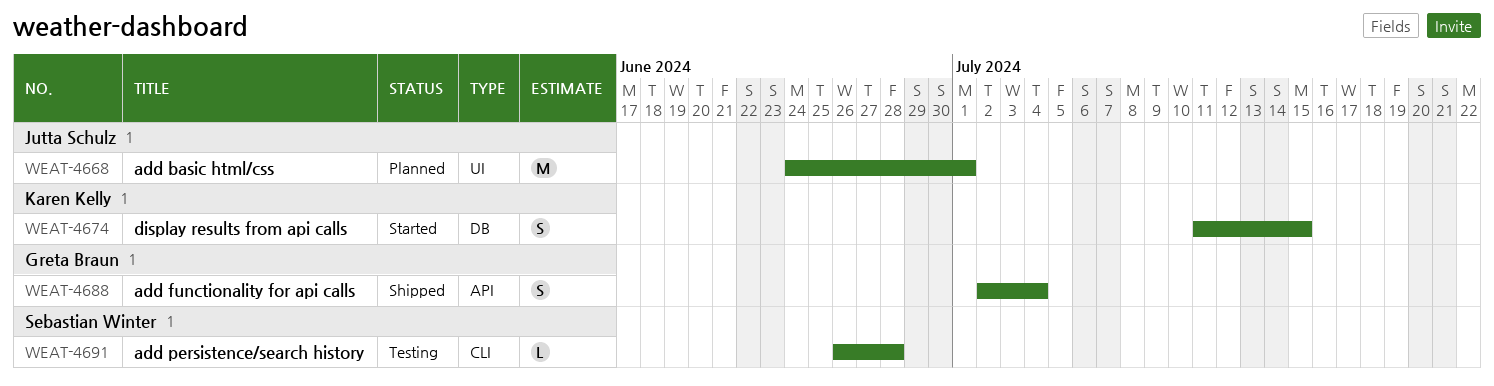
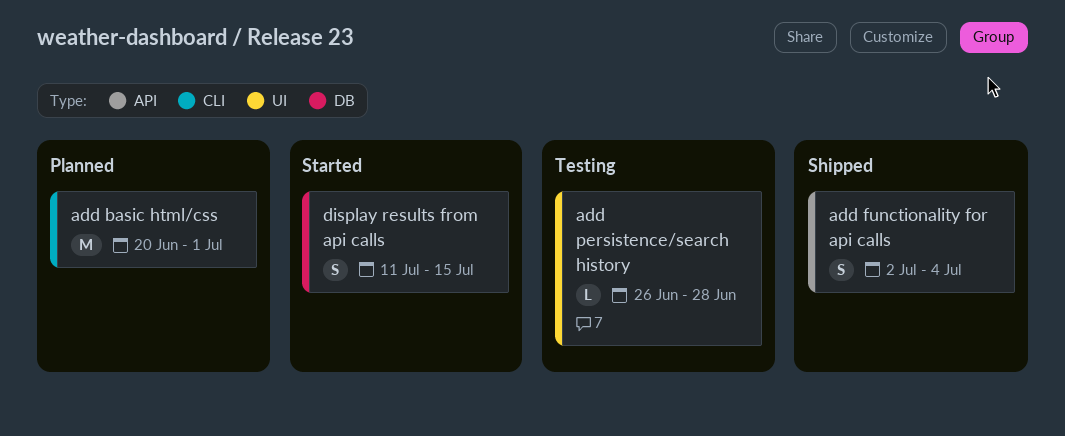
add basic html/css, label: UI -> CLI
add basic html/css, start: Jun 24 -> Jun 20
add persistence/search history, label: CLI -> UI

